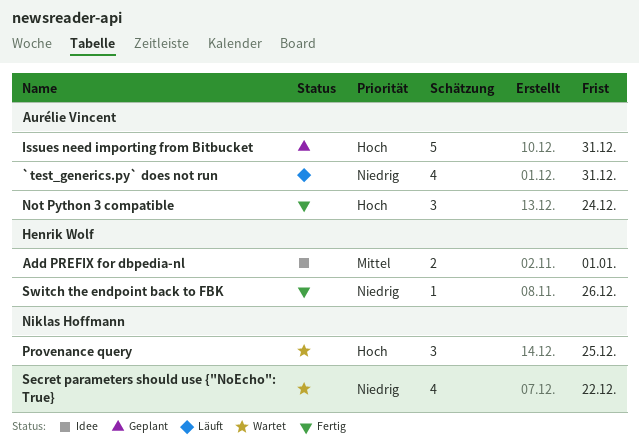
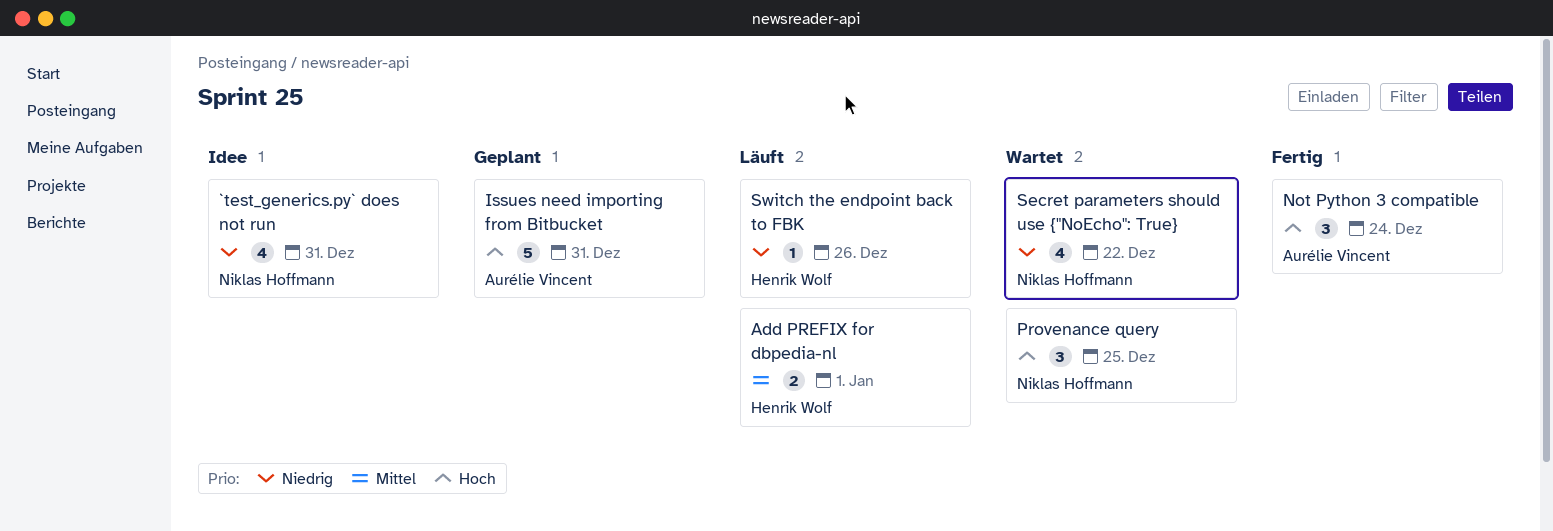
`test_generics.py` does not run, status: Läuft -> Idee
`test_generics.py` does not run, owner: Aurélie Vincent -> Niklas Hoffmann
Add PREFIX for dbpedia-nl, status: Idee -> Läuft
Switch the endpoint back to FBK, status: Fertig -> Läuft

